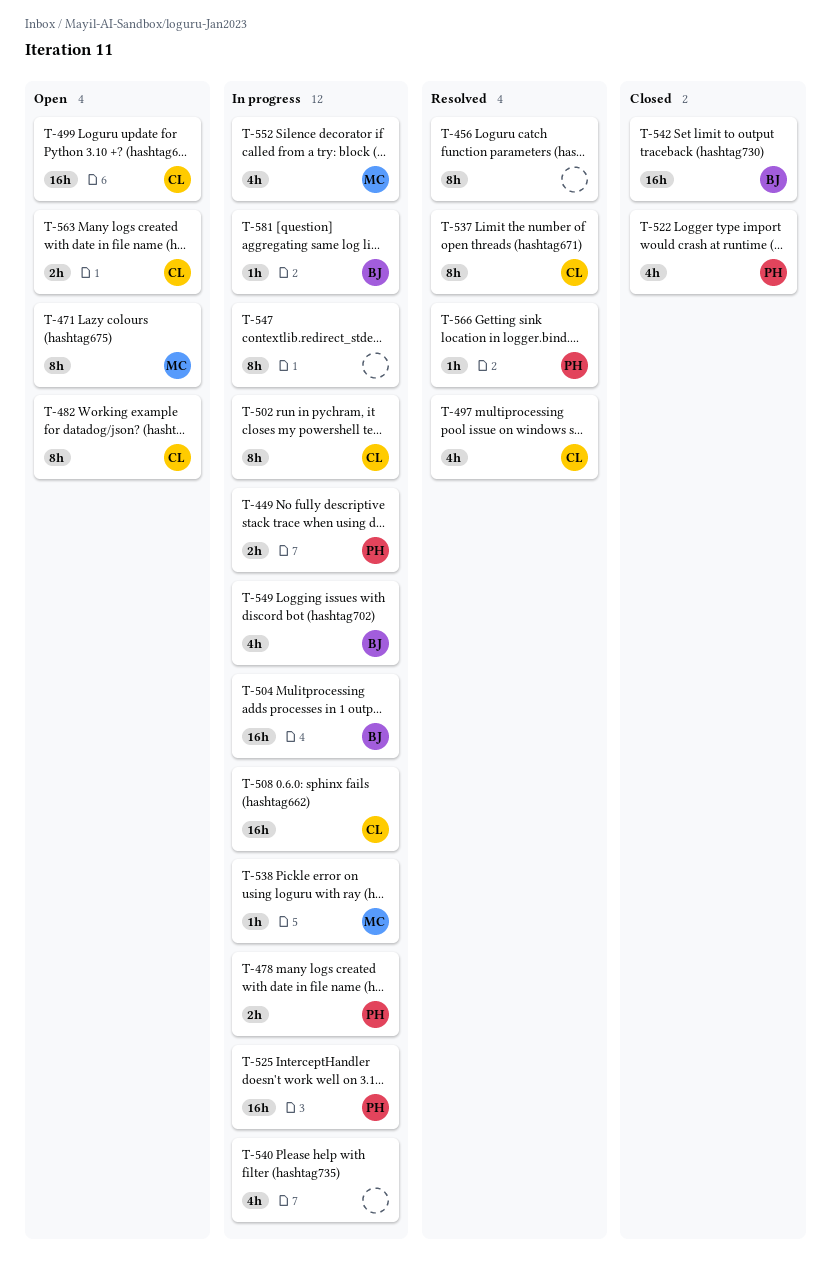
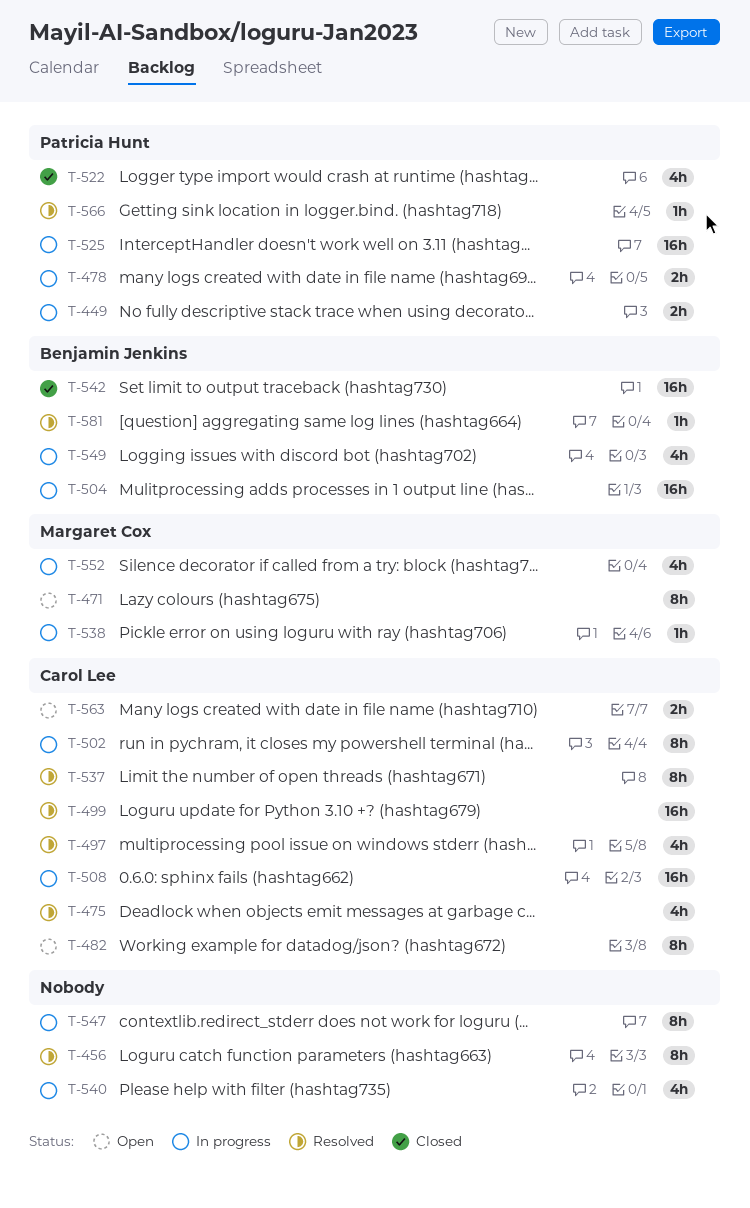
T-475: none -> present
T-499, status: Open -> Resolved
T-581, status: In progress -> Resolved

